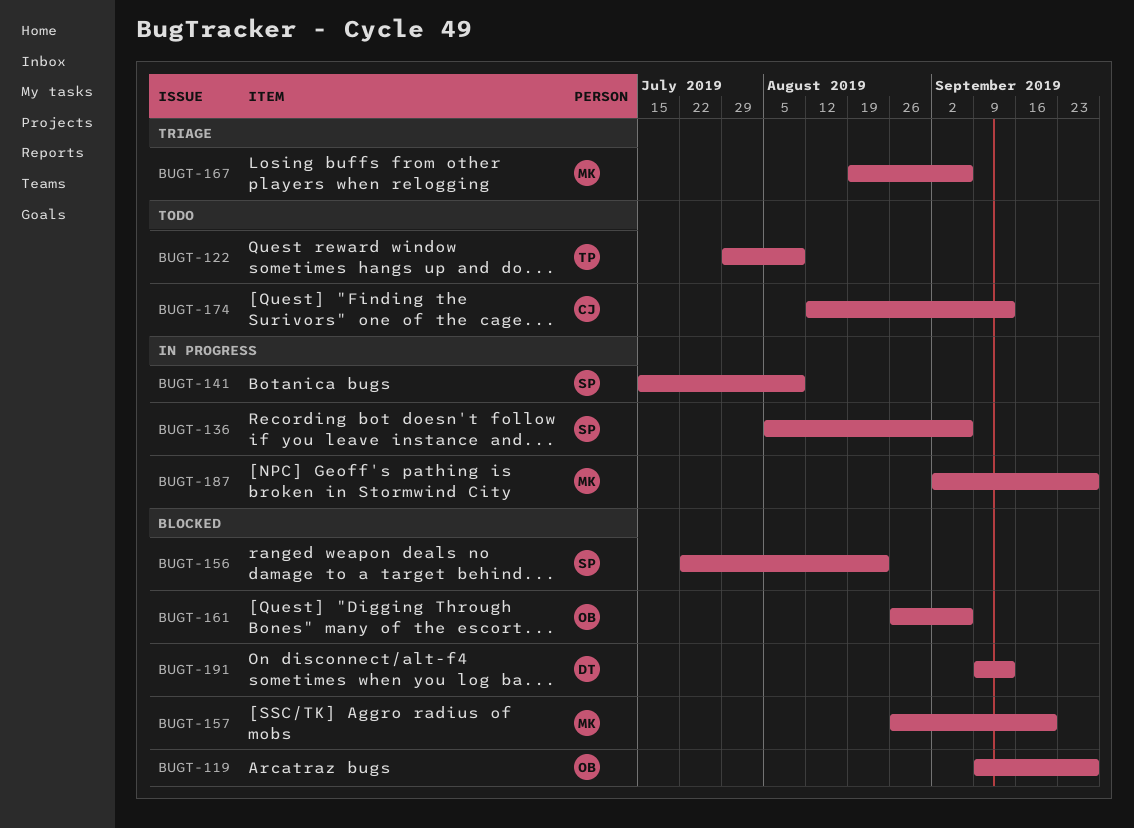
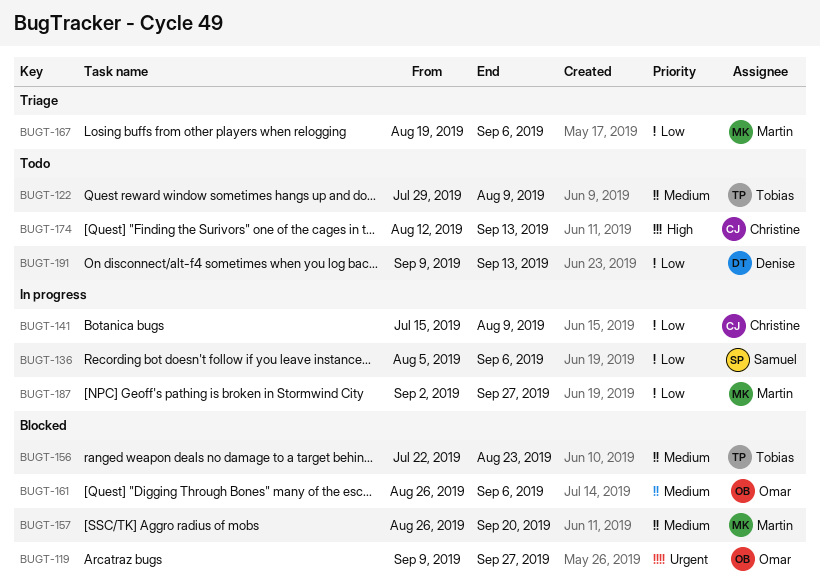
BUGT-141, owner: Samuel -> Christine
BUGT-156, owner: Samuel -> Tobias
BUGT-191, status: Blocked -> Todo

